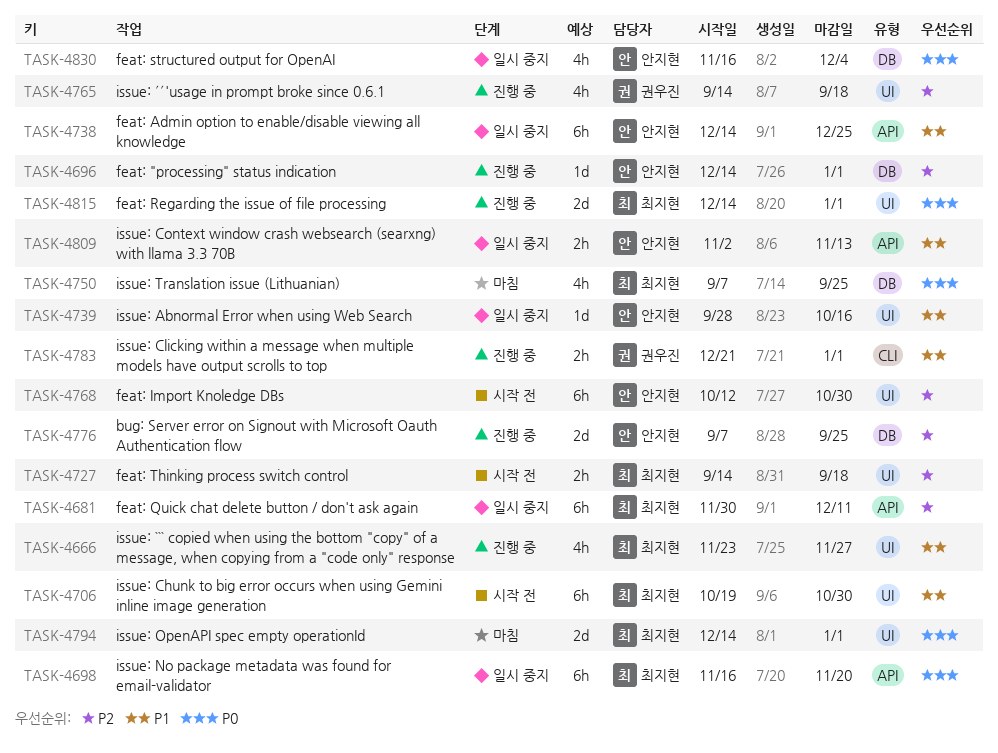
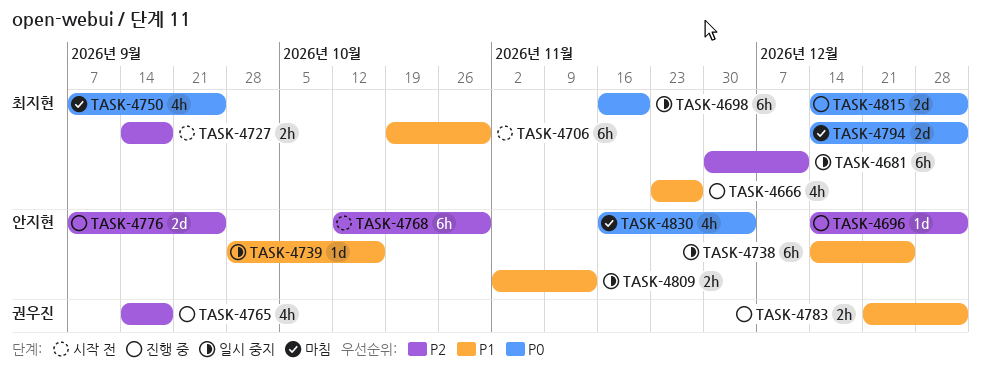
TASK-4830, status: 일시 중지 -> 마침

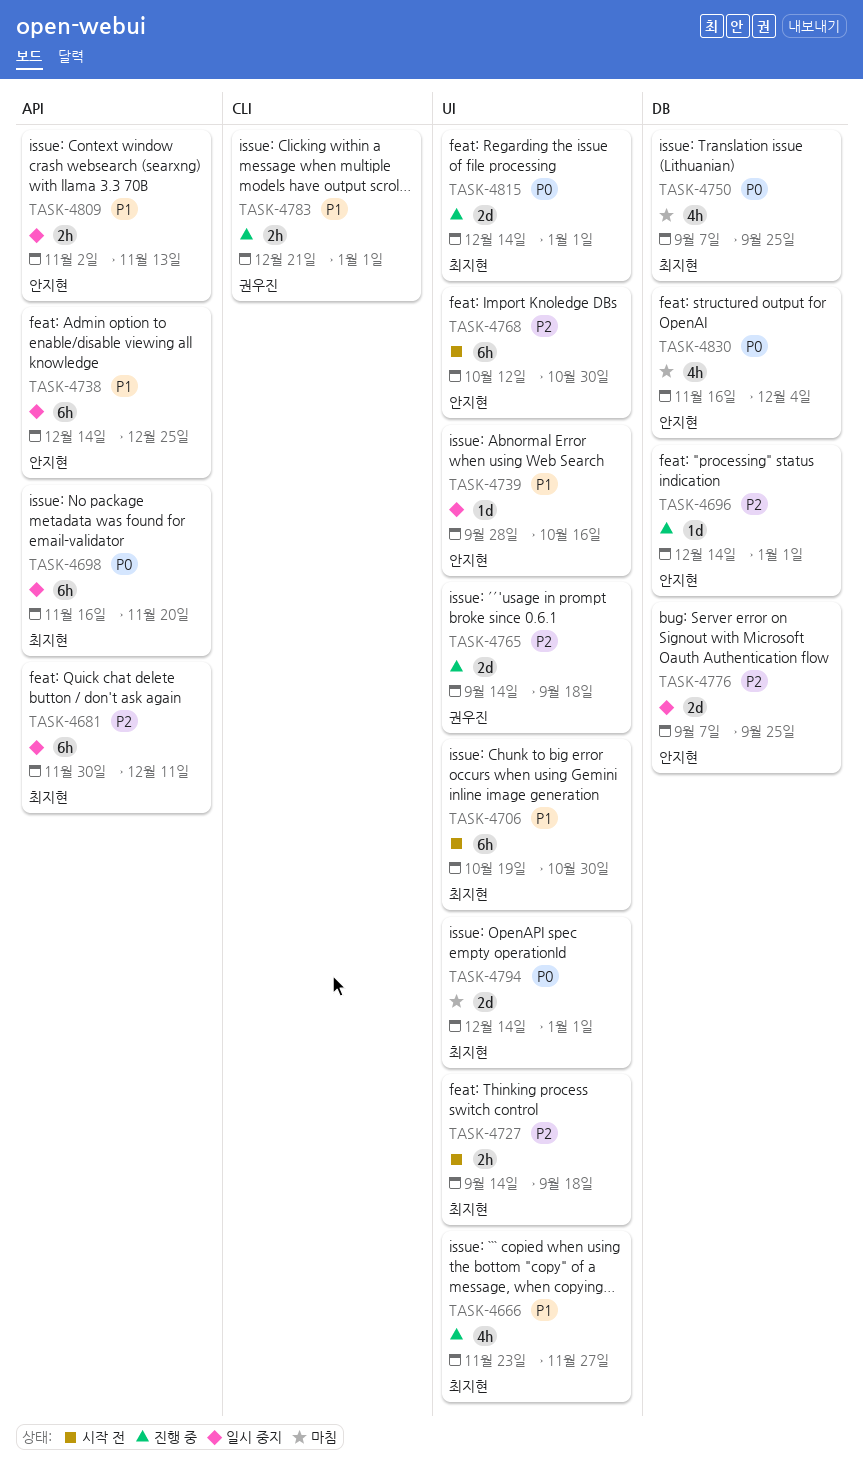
TASK-4765, estimate: 4h -> 2d
TASK-4776, status: 진행 중 -> 일시 중지

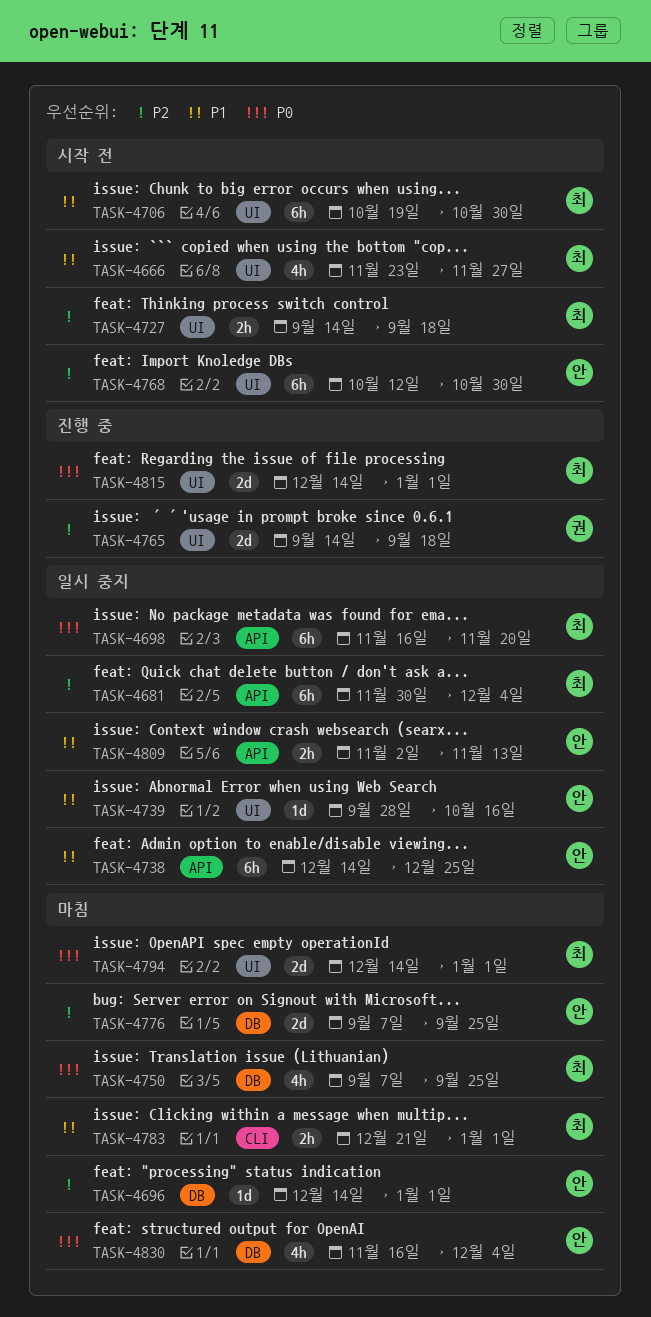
TASK-4666, status: 진행 중 -> 시작 전
TASK-4681, due: Dec 11 -> Dec 4
TASK-4696, status: 진행 중 -> 마침
TASK-4776, status: 일시 중지 -> 마침
TASK-4783, status: 진행 중 -> 마침
TASK-4783, owner: 권우진 -> 최지현

